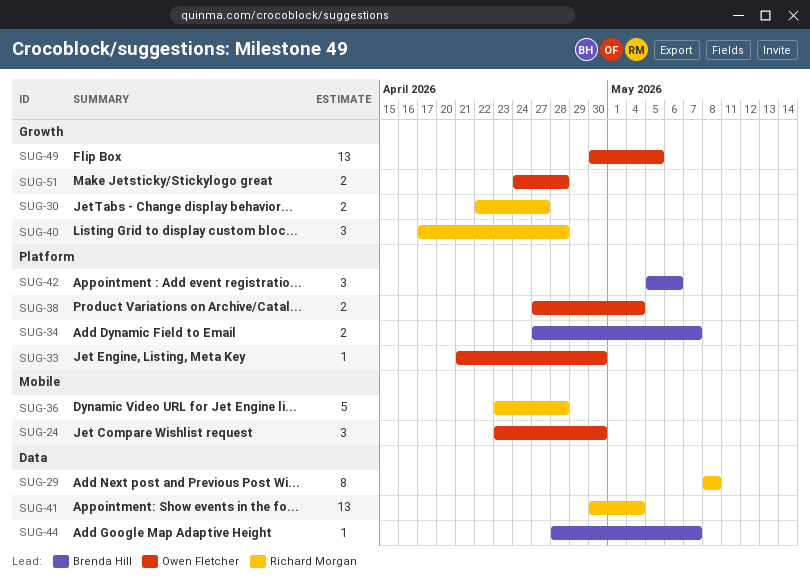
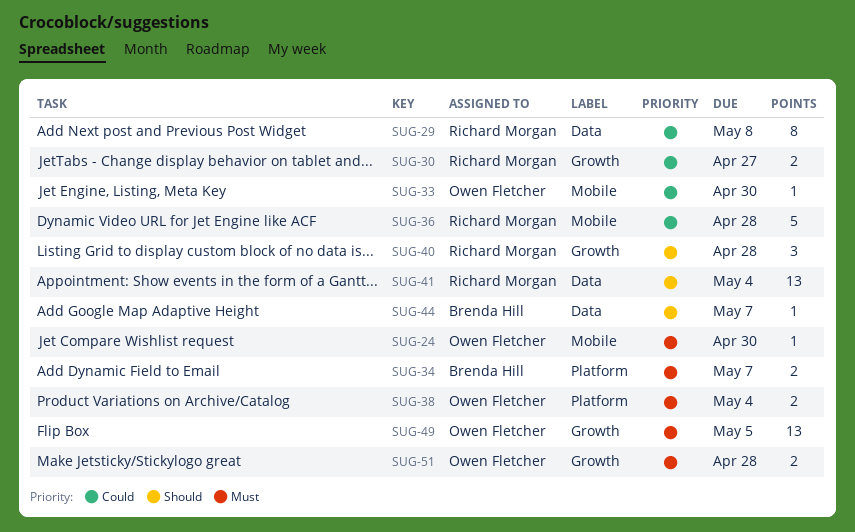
SUG-24, estimate: 3 -> 1
SUG-33, label: Platform -> Mobile
SUG-42: present -> none

